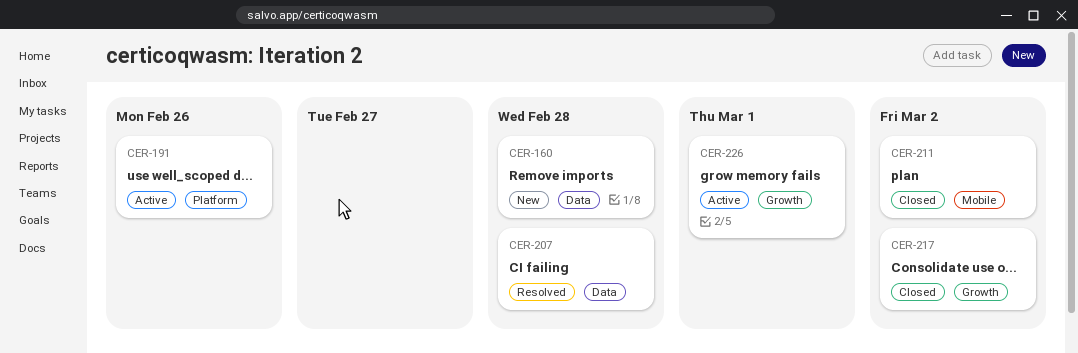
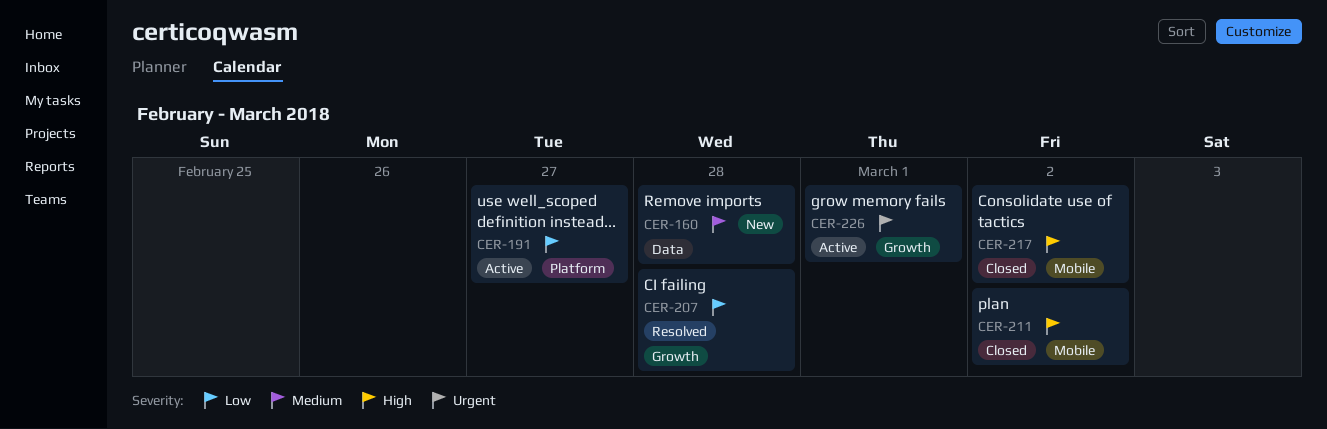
CER-191, due: Feb 26 -> Feb 27
CER-207, label: Data -> Growth
CER-217, label: Growth -> Mobile

